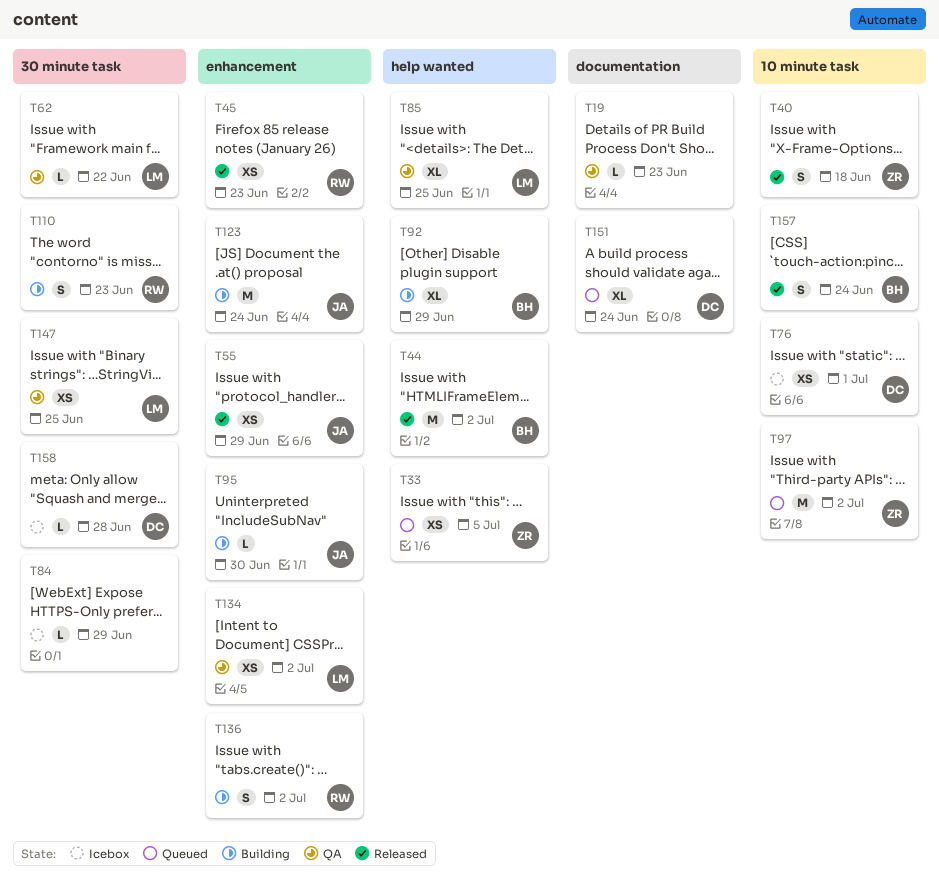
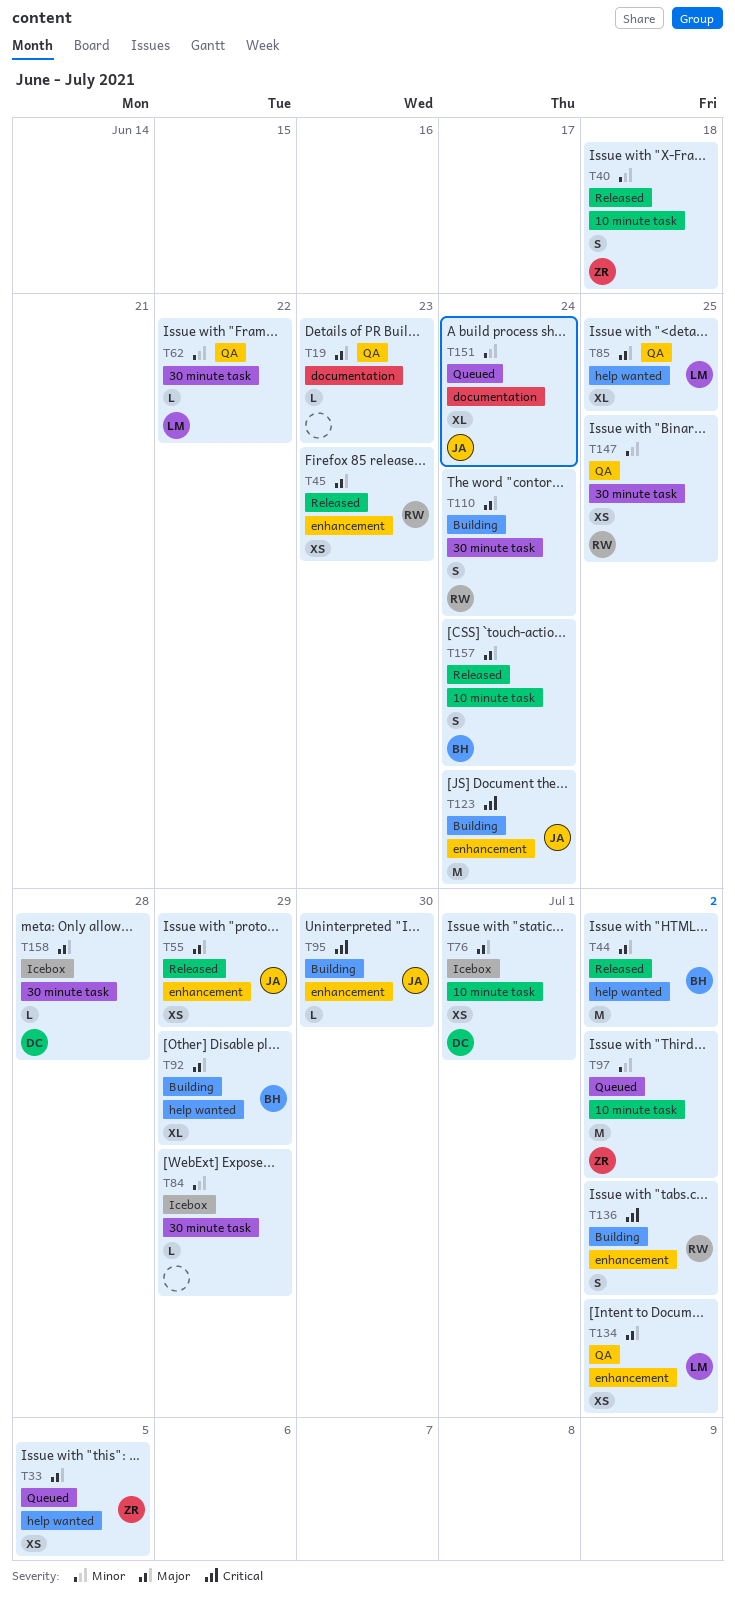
T110, due: Jun 23 -> Jun 24
T147, owner: LM -> RW
T151, owner: DC -> JA

